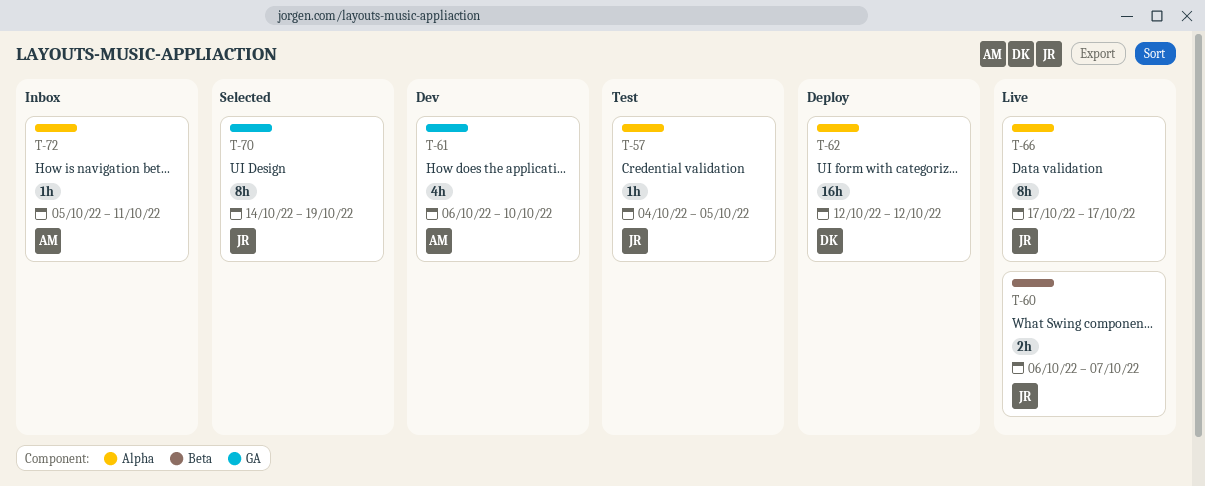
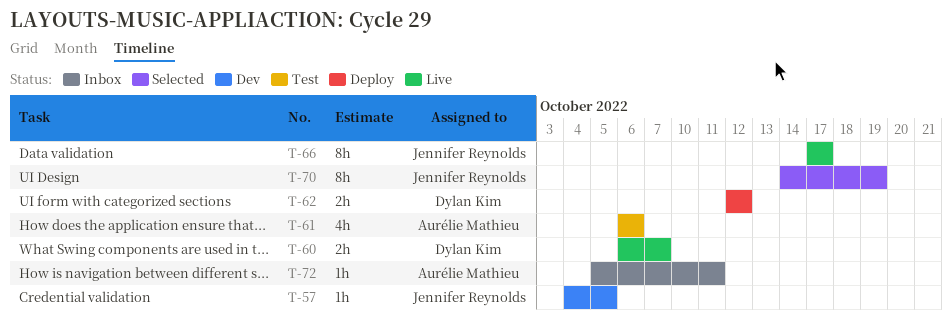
T-57, status: Test -> Dev
T-60, owner: Jennifer Reynolds -> Dylan Kim
T-61, status: Dev -> Test
T-61, due: Oct 10 -> Oct 6
T-62, estimate: 16h -> 2h

